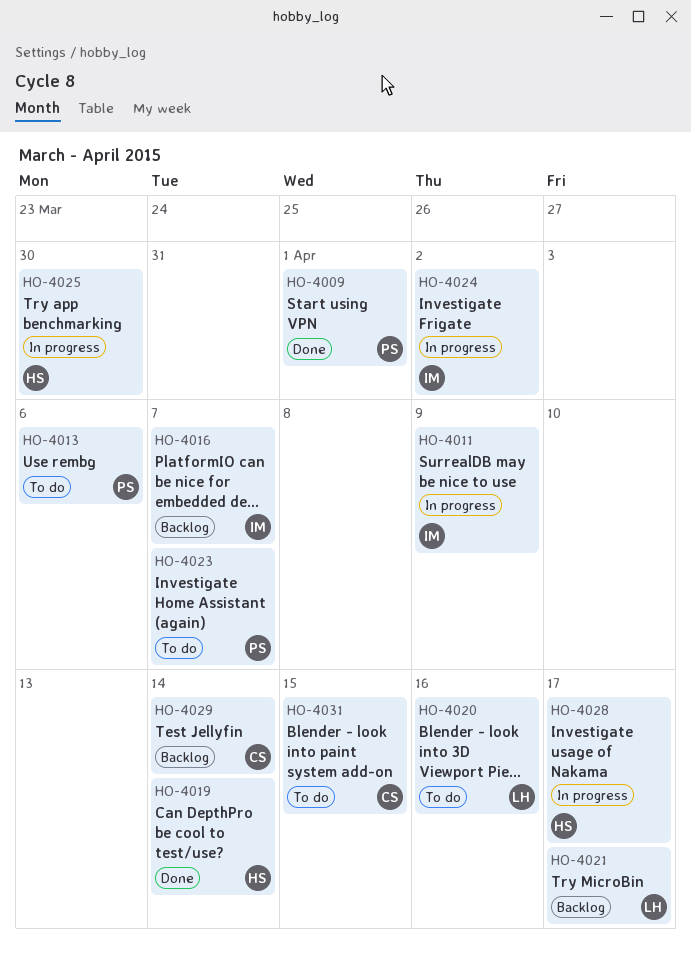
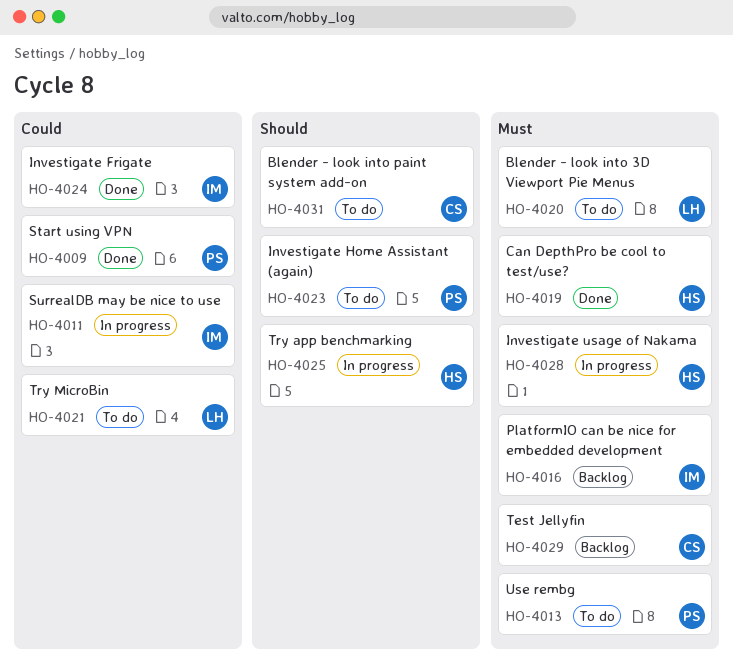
HO-4021, status: Backlog -> To do
HO-4024, status: In progress -> Done

